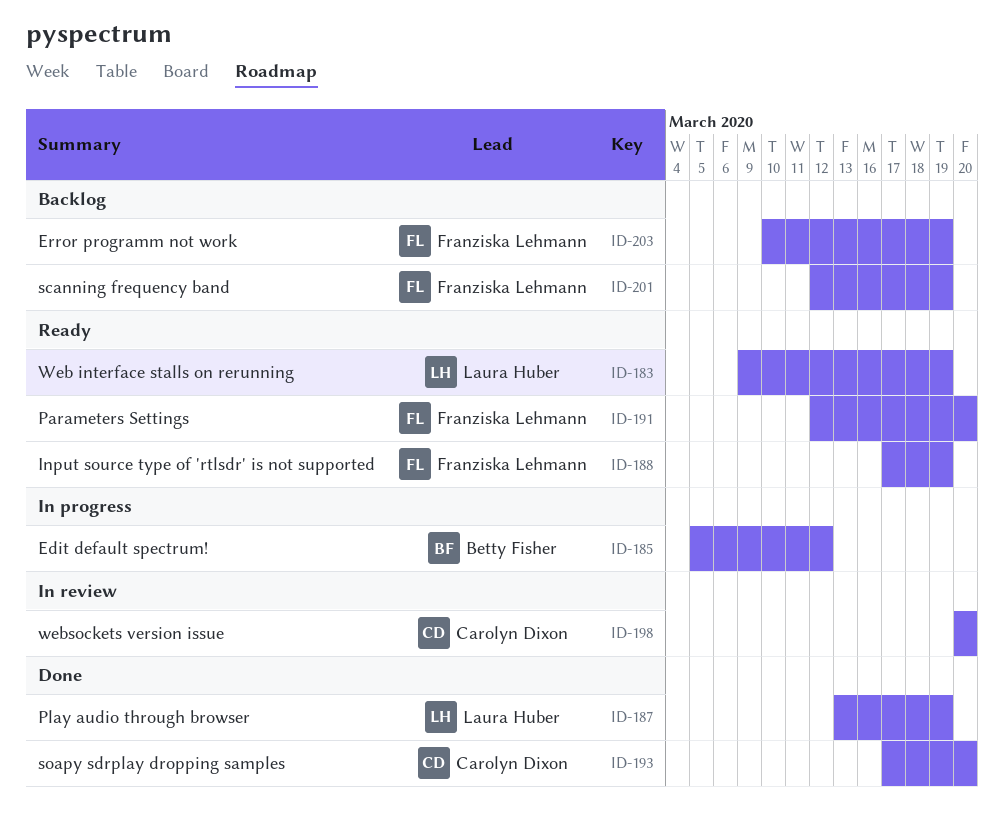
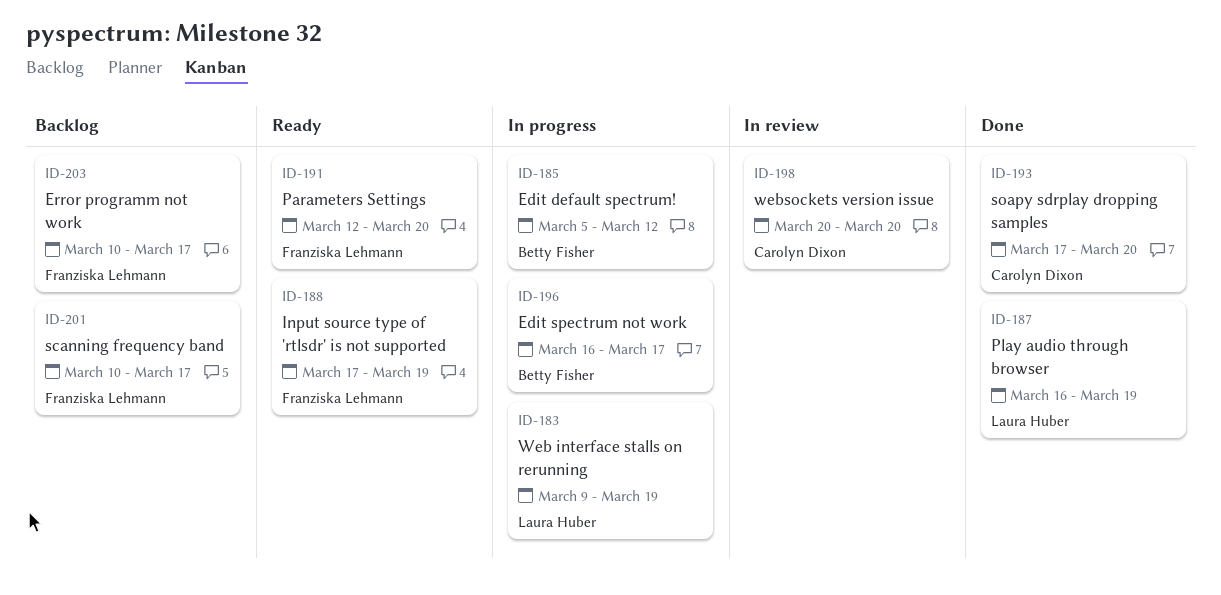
ID-183, status: Ready -> In progress
ID-187, start: Mar 13 -> Mar 16
ID-196: none -> present
ID-201, start: Mar 12 -> Mar 10
ID-201, due: Mar 19 -> Mar 17
ID-203, due: Mar 19 -> Mar 17

